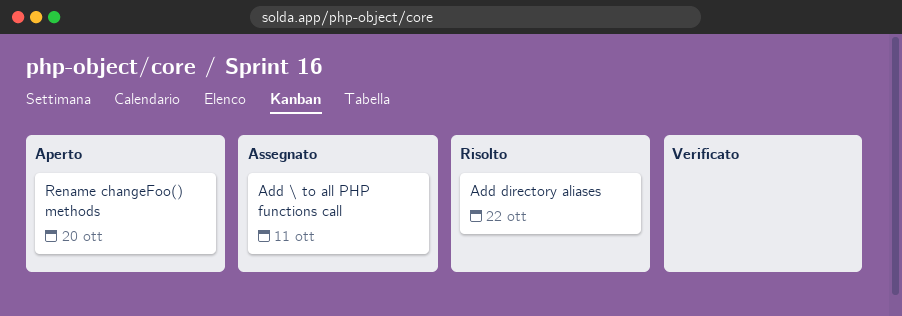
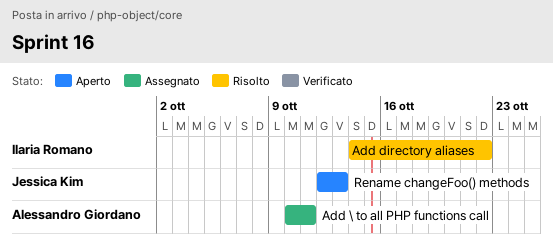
Rename changeFoo() methods, due: Oct 20 -> Oct 13

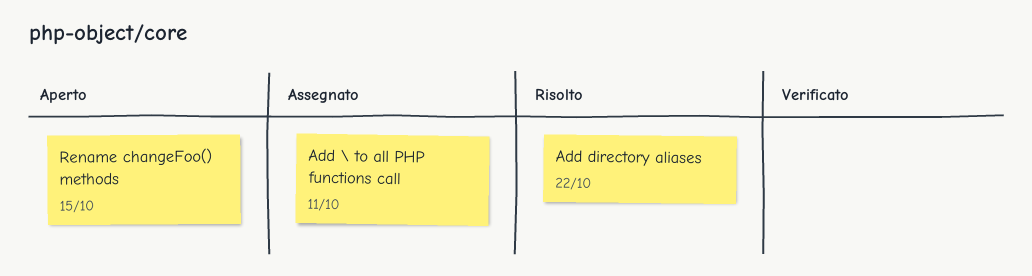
Rename changeFoo() methods, due: Oct 13 -> Oct 15

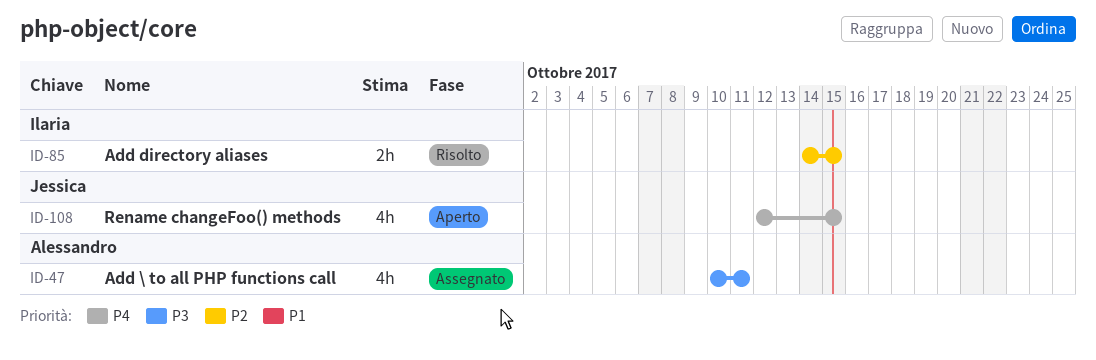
Add directory aliases, due: Oct 22 -> Oct 15

